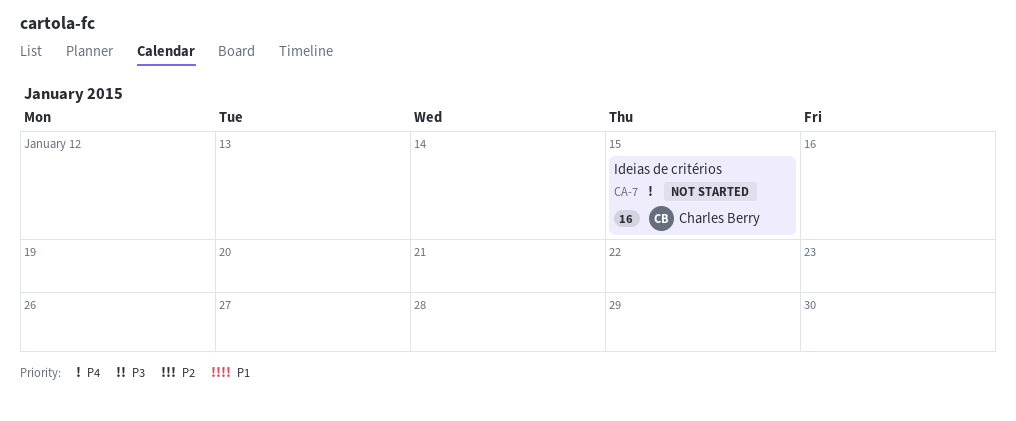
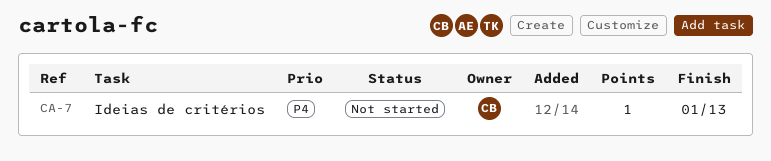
CA-7, estimate: 16 -> 1
CA-7, due: Jan 15 -> Jan 13

